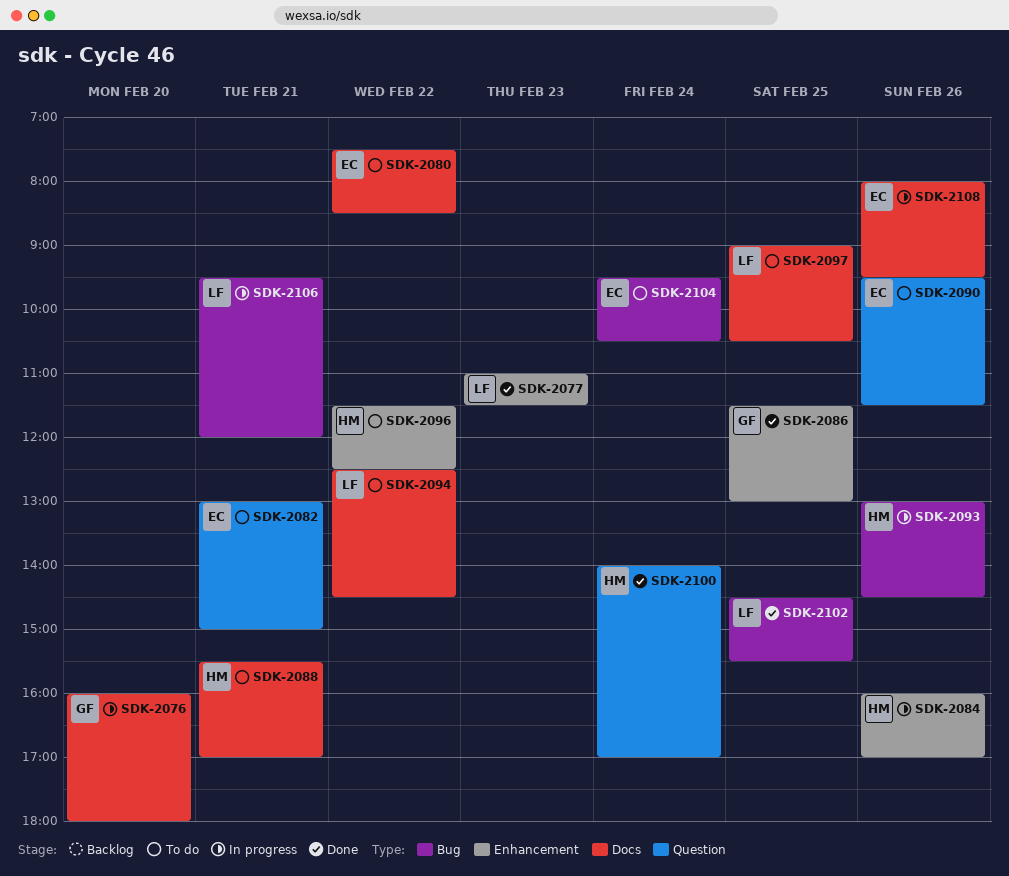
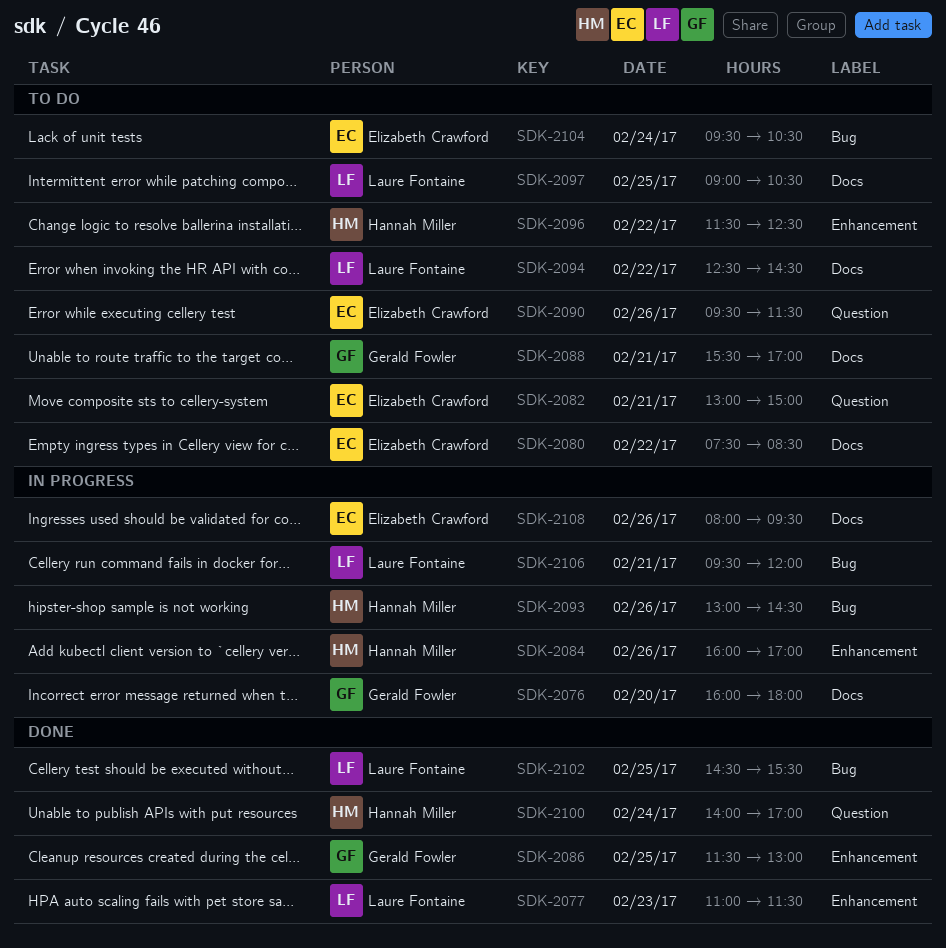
SDK-2088, owner: Hannah Miller -> Gerald Fowler

